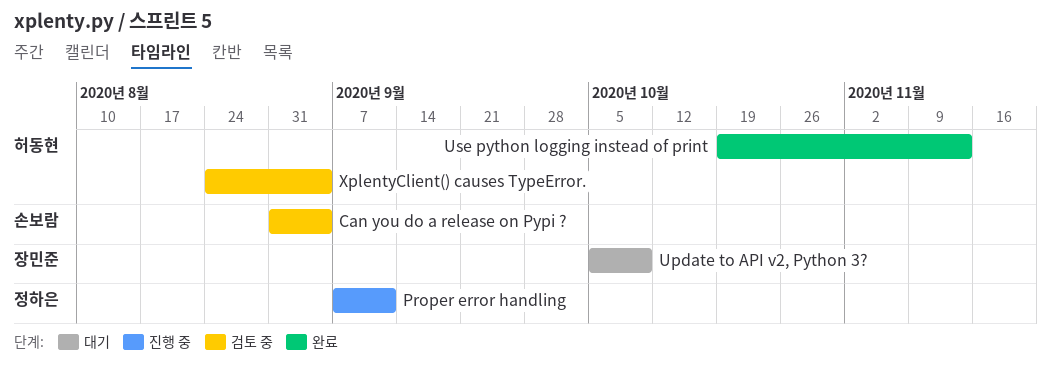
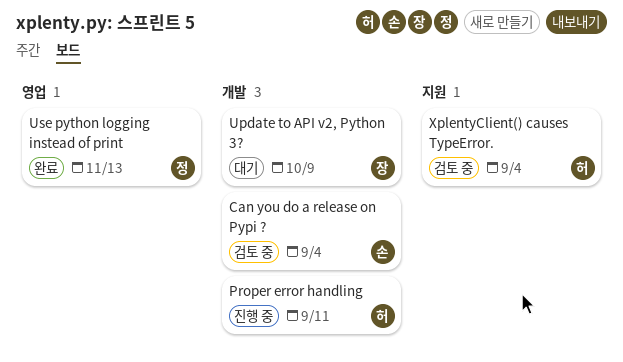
Proper error handling, owner: 정하은 -> 허동현
Use python logging instead of print, owner: 허동현 -> 정하은

